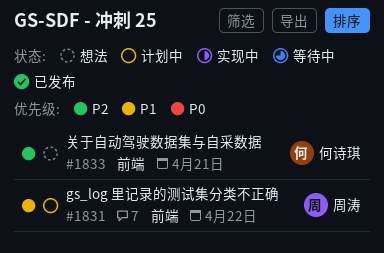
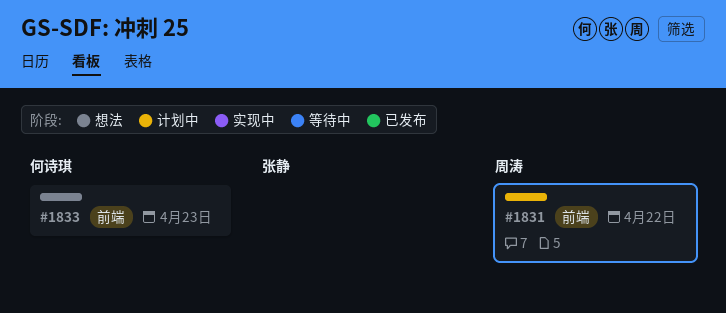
#1833, due: Apr 21 -> Apr 23

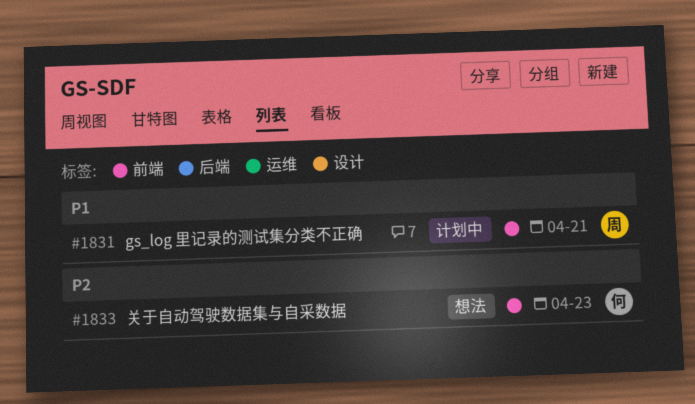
#1831, due: Apr 22 -> Apr 21

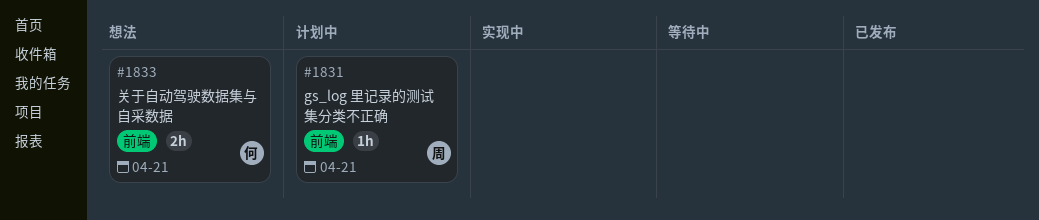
#1833, due: Apr 23 -> Apr 21

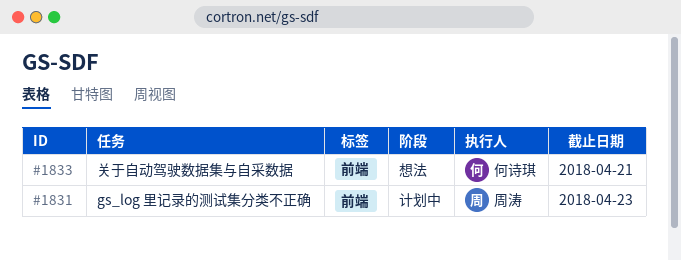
#1831, due: Apr 21 -> Apr 23

